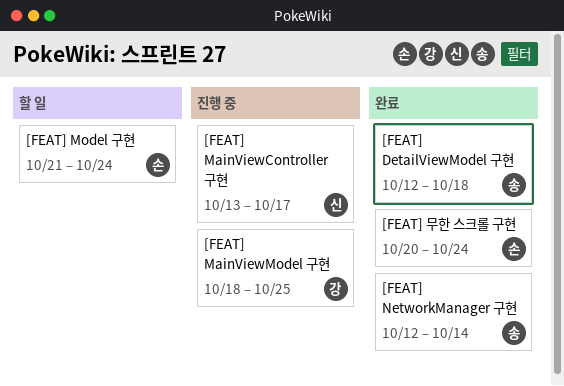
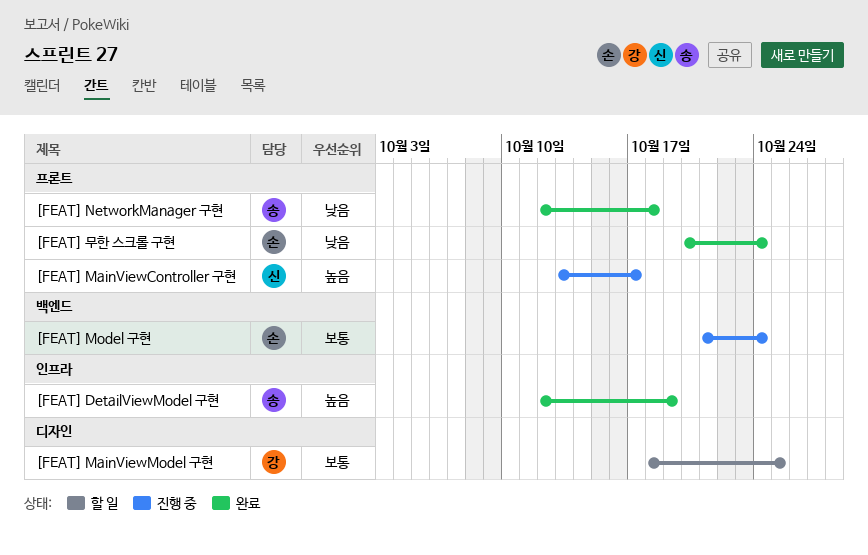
[FEAT] DetailViewModel 구현, due: Oct 18 -> Oct 19
[FEAT] MainViewModel 구현, status: 진행 중 -> 할 일
[FEAT] Model 구현, status: 할 일 -> 진행 중
[FEAT] NetworkManager 구현, due: Oct 14 -> Oct 18

